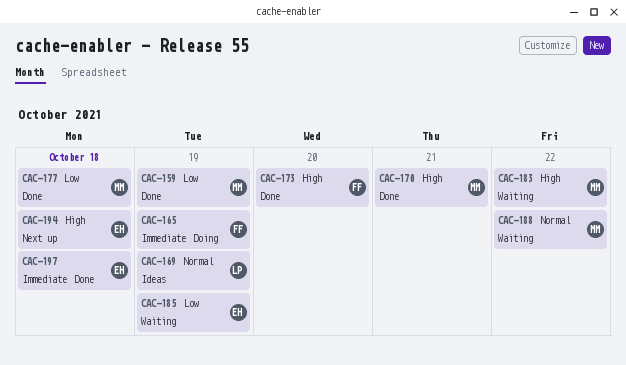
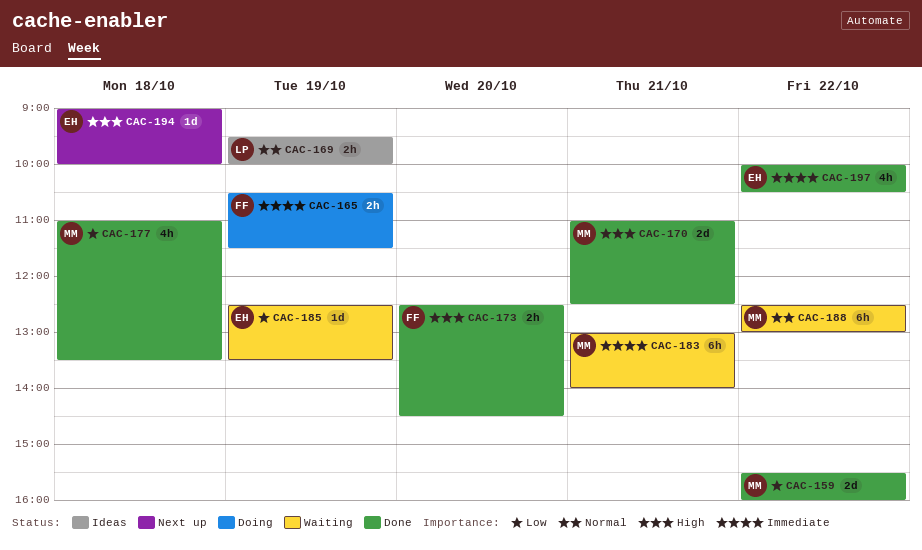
CAC-159, day: Oct 19 -> Oct 22
CAC-183, priority: High -> Immediate
CAC-183, day: Oct 22 -> Oct 21
CAC-197, day: Oct 18 -> Oct 22

